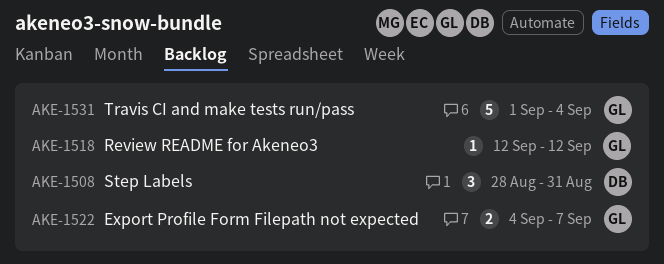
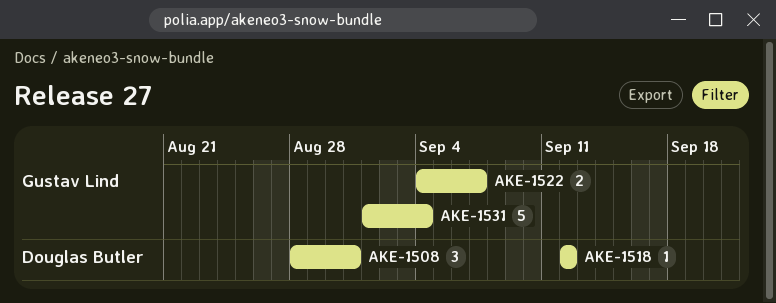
AKE-1518, owner: Gustav Lind -> Douglas Butler

